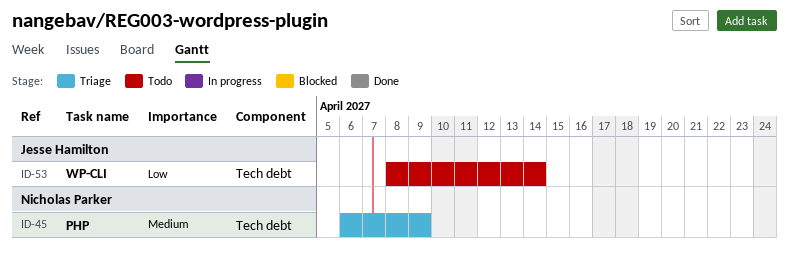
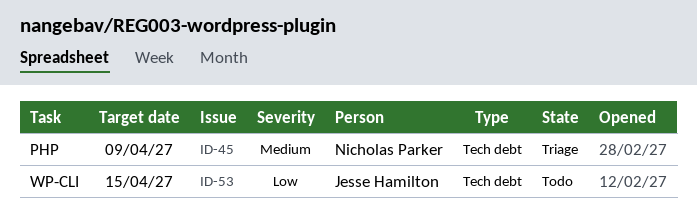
ID-53, due: Apr 14 -> Apr 15

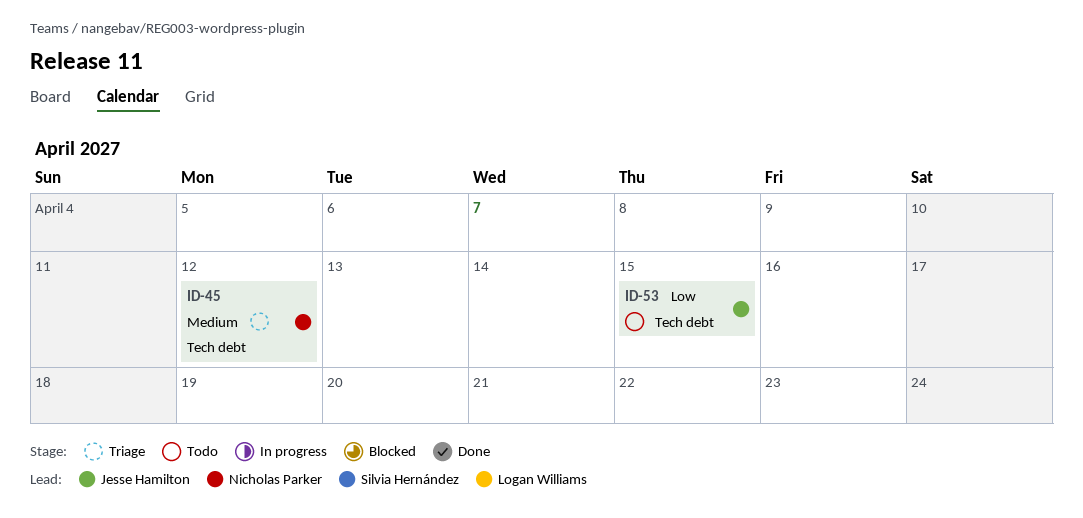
ID-45, due: Apr 9 -> Apr 12

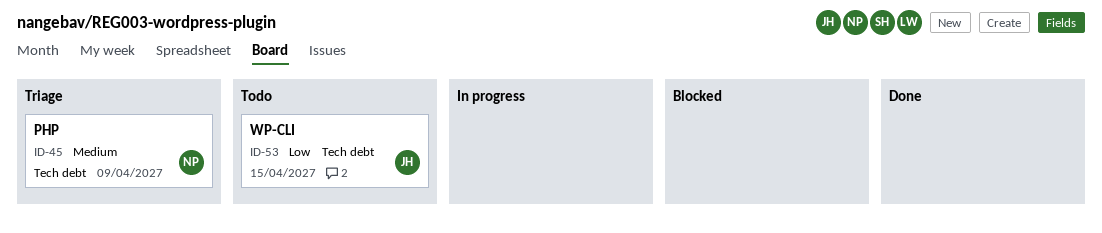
ID-45, due: Apr 12 -> Apr 9

